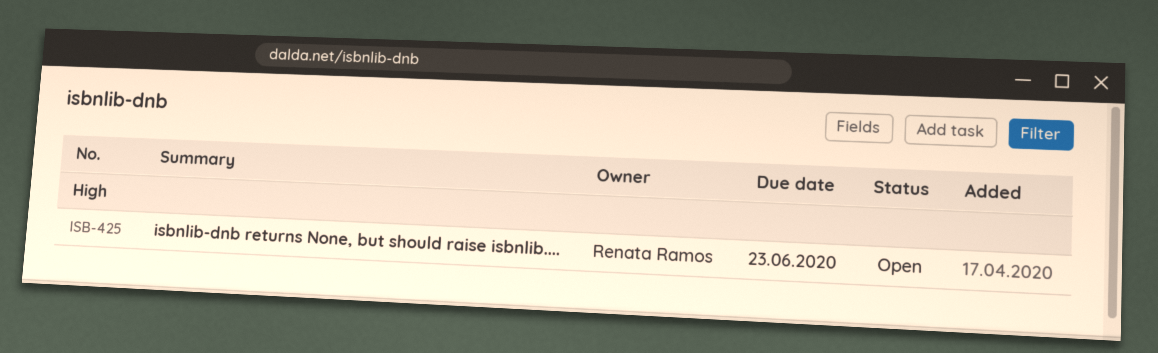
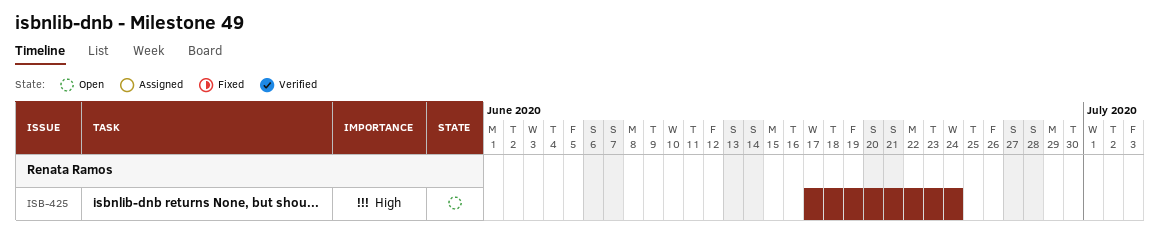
ISB-425, due: Jun 23 -> Jun 24

